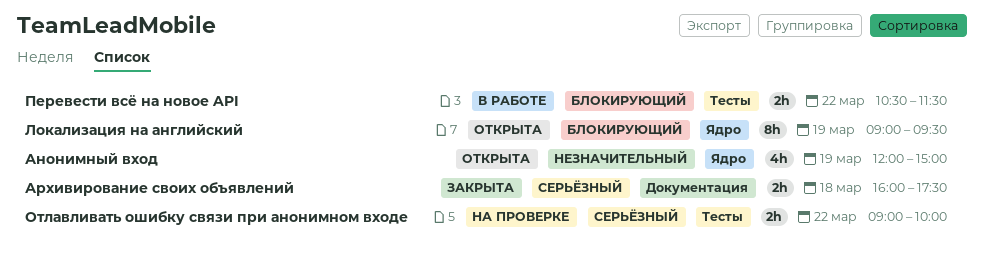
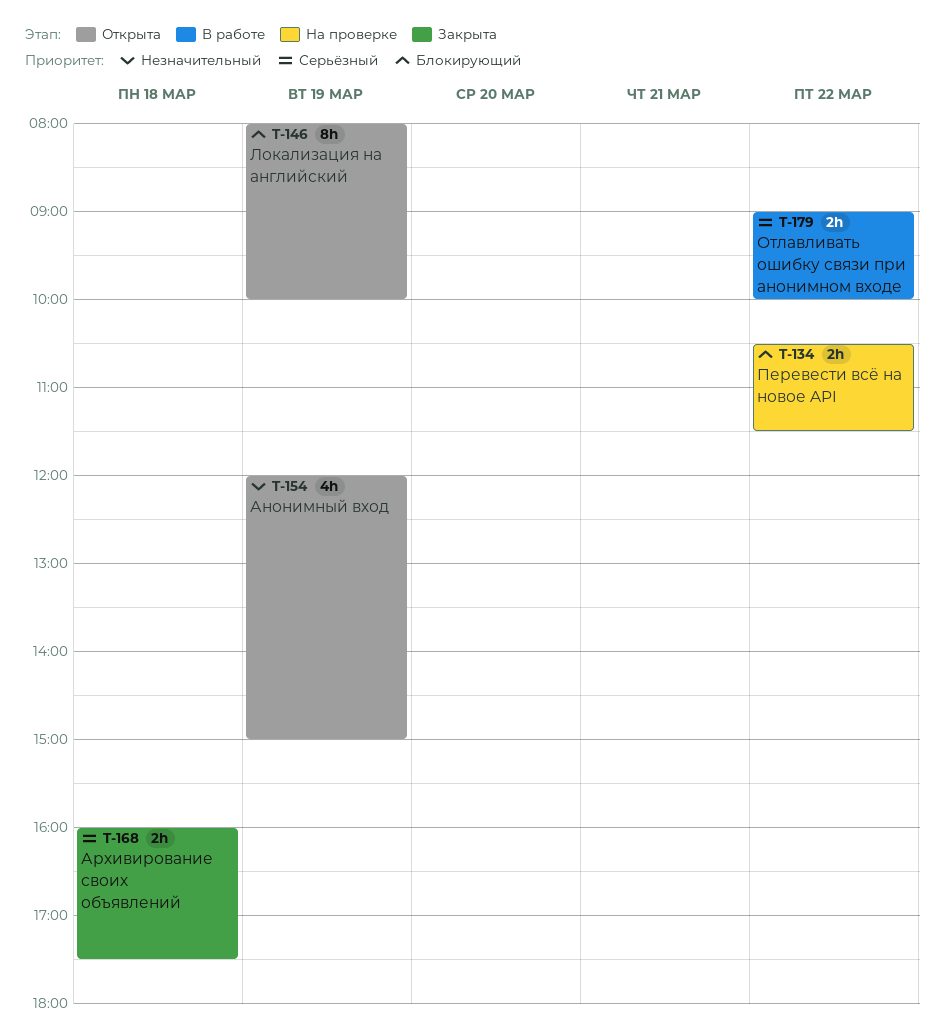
Локализация на английский, begins: 09:00 -> 08:00
Локализация на английский, ends: 09:30 -> 10:00
Отлавливать ошибку связи при анонимном входе, status: На проверке -> В работе
Перевести всё на новое API, status: В работе -> На проверке

